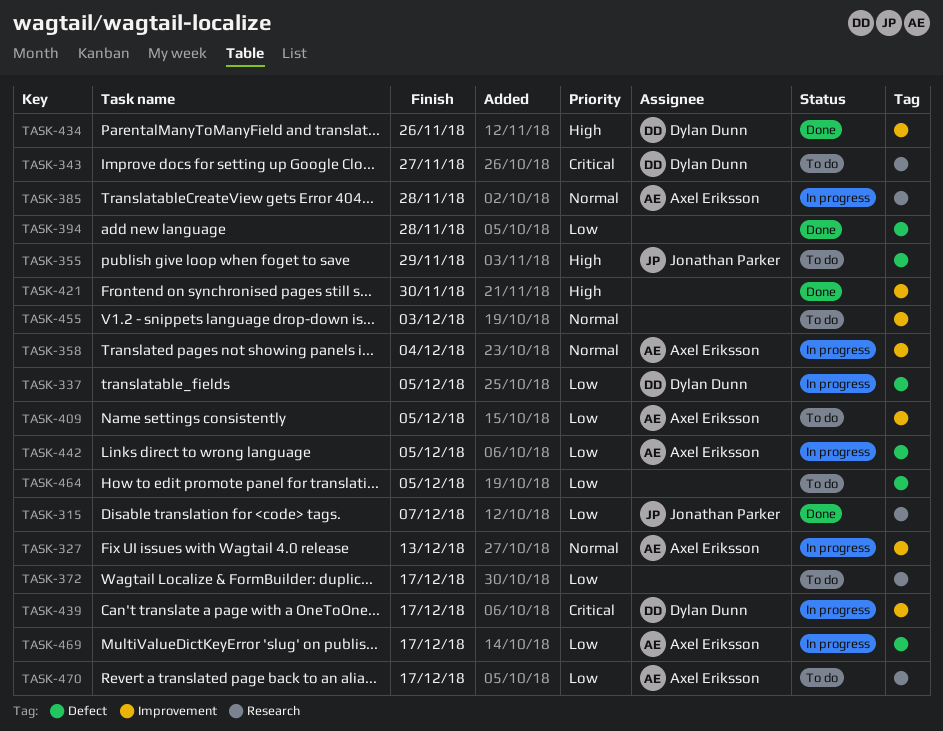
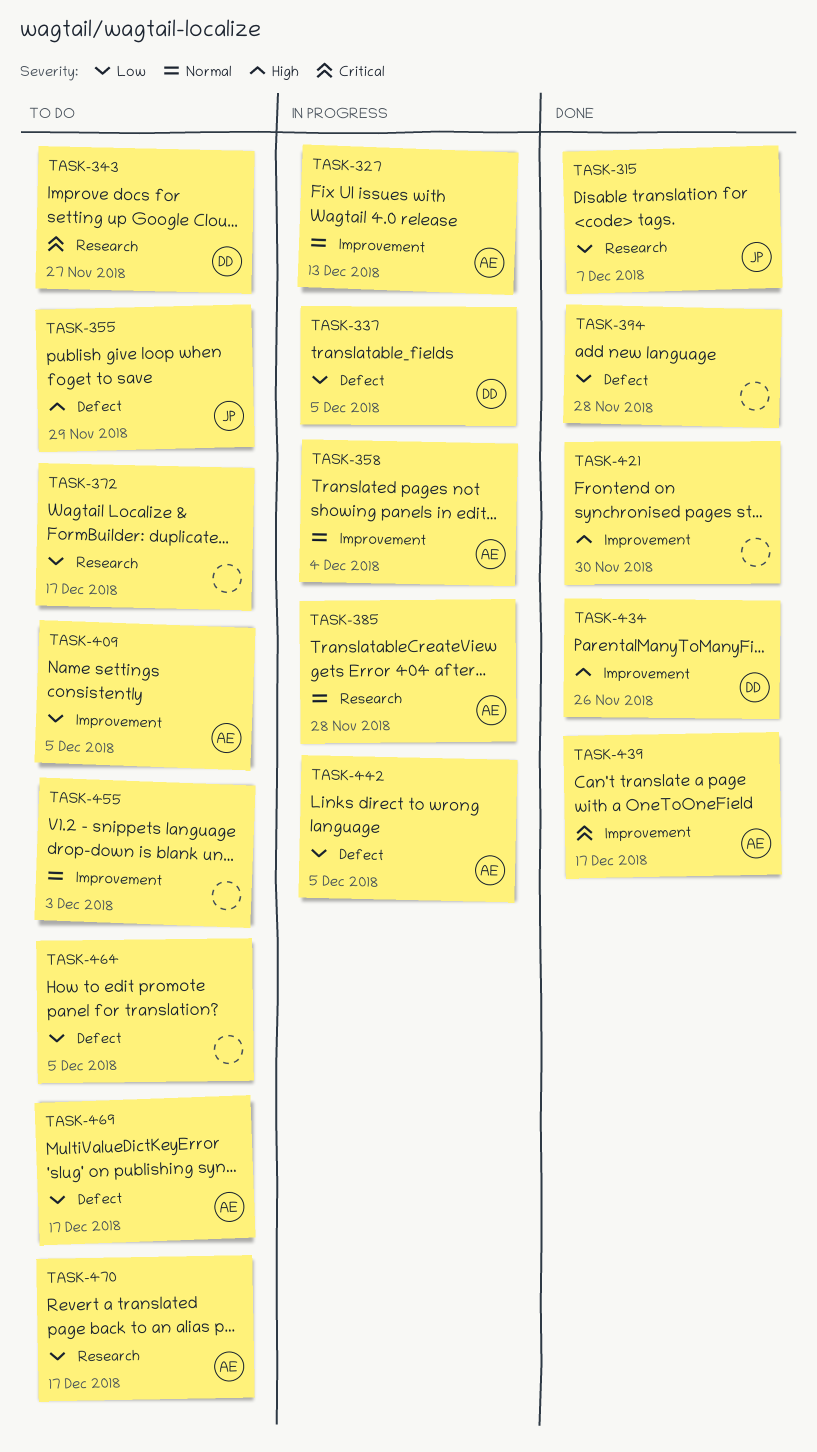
TASK-439, status: In progress -> Done
TASK-439, owner: Dylan Dunn -> Axel Eriksson
TASK-469, status: In progress -> To do

